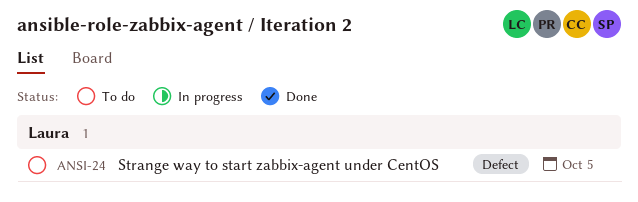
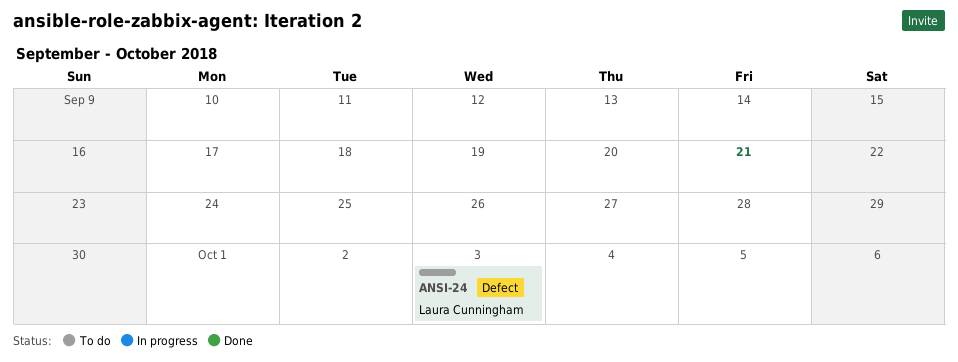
ANSI-24, due: Oct 5 -> Oct 3

